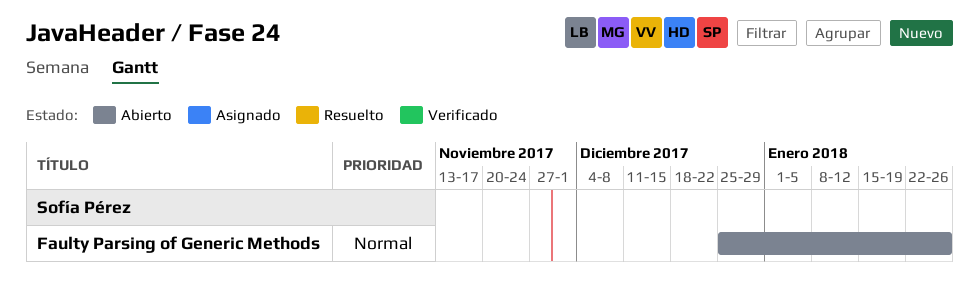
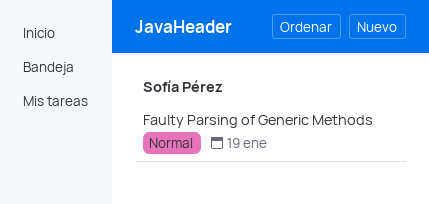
Faulty Parsing of Generic Methods, due: Jan 26 -> Jan 19

